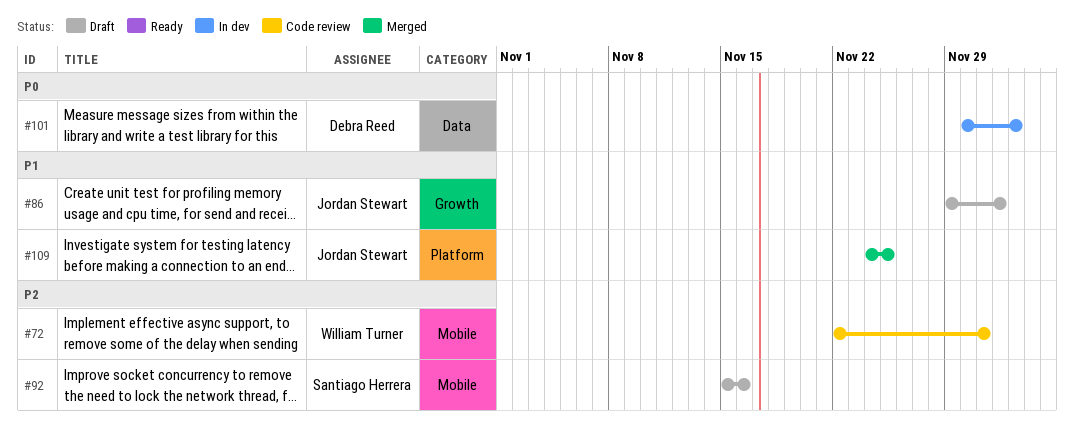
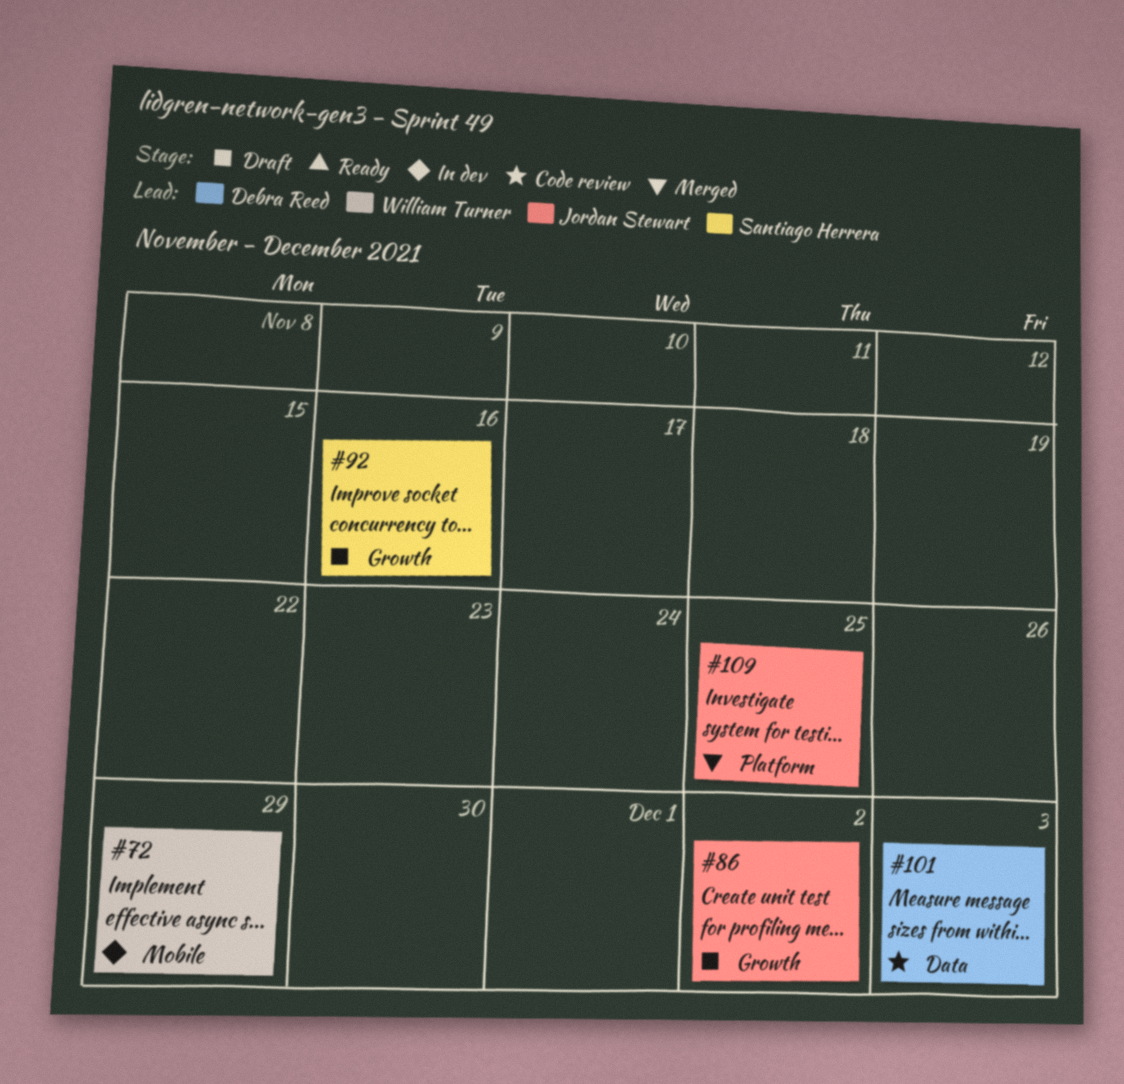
#72, status: Code review -> In dev
#72, due: Dec 1 -> Nov 29
#92, label: Mobile -> Growth
#101, status: In dev -> Code review

